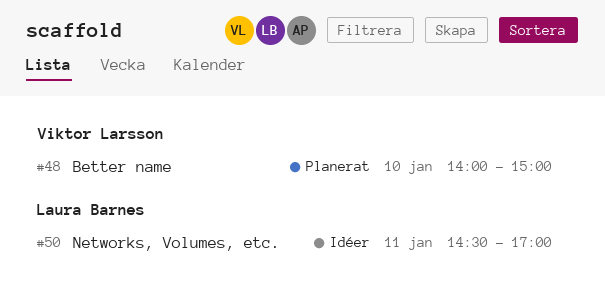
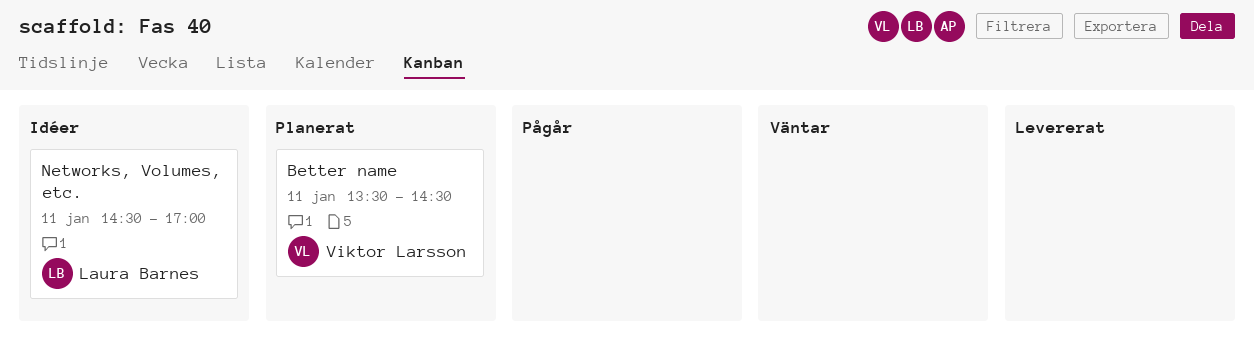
Better name, day: Jan 10 -> Jan 11
Better name, begins: 14:00 -> 13:30
Better name, ends: 15:00 -> 14:30

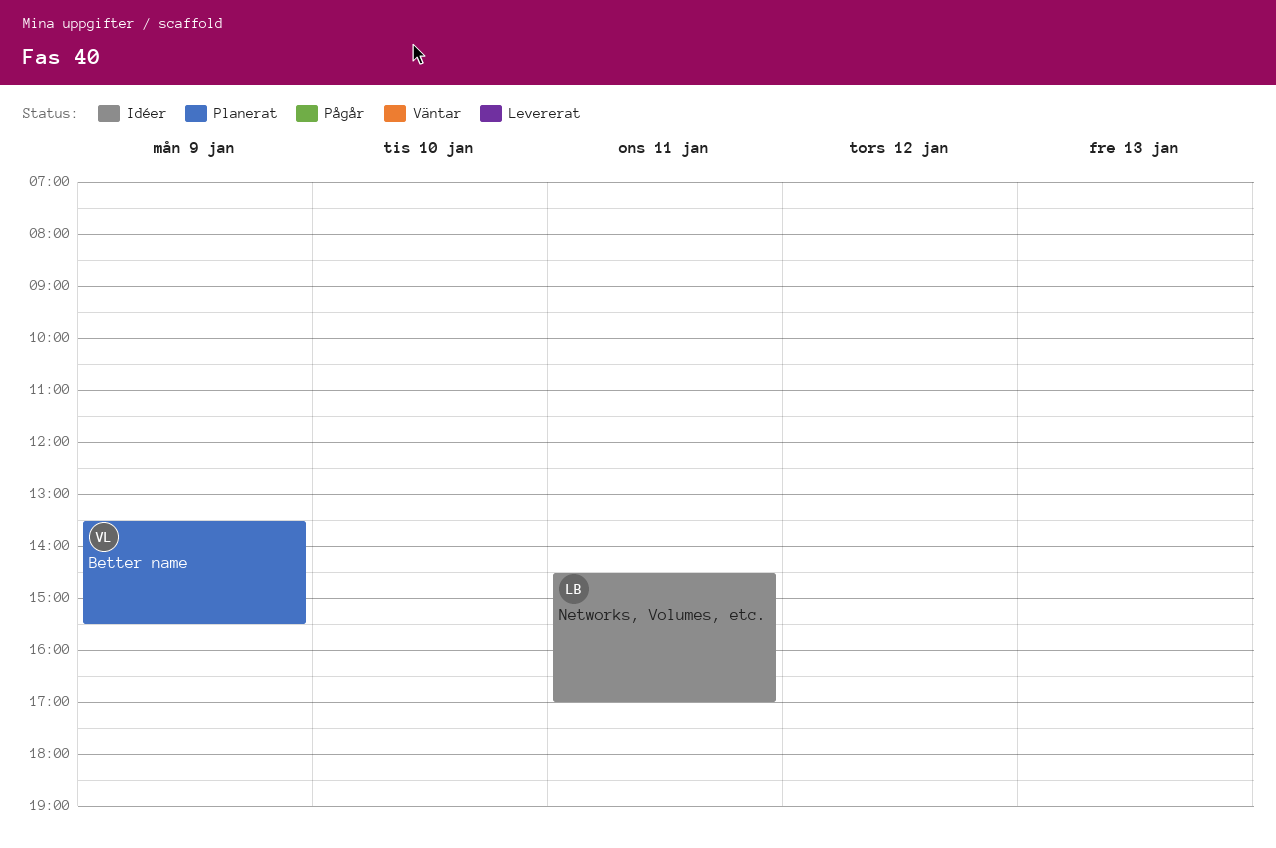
Better name, day: Jan 11 -> Jan 9
Better name, ends: 14:30 -> 15:30

